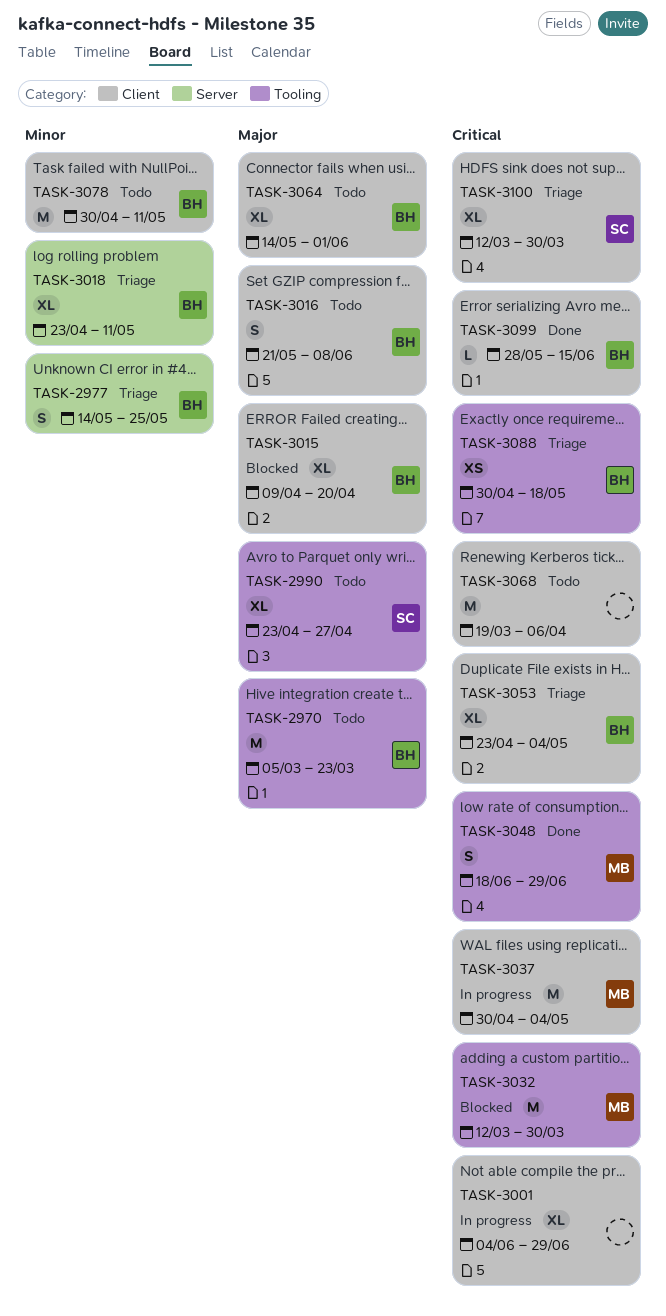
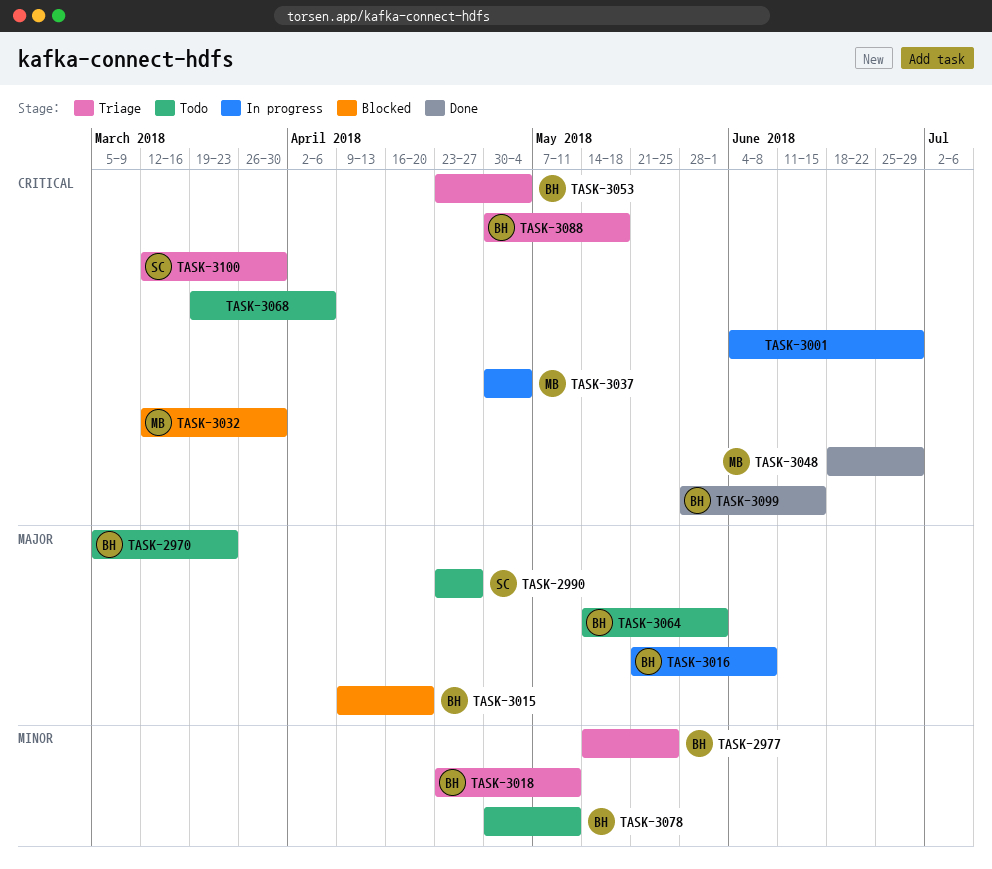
TASK-3016, status: Todo -> In progress

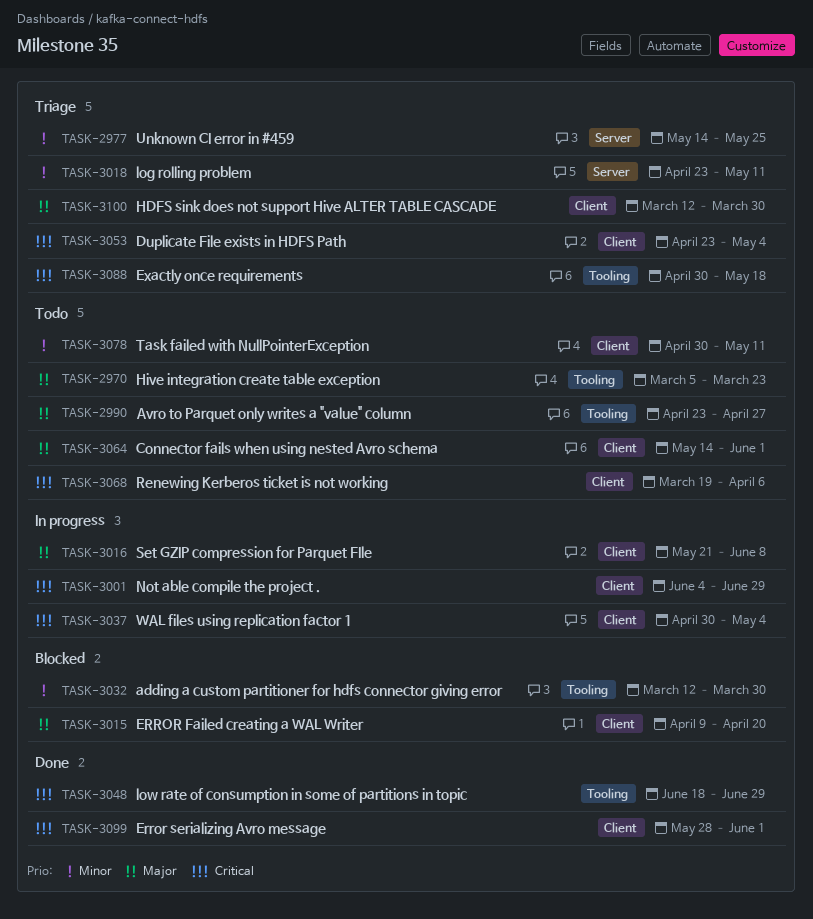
TASK-3032, priority: Critical -> Minor
TASK-3099, due: Jun 15 -> Jun 1
TASK-3100, priority: Critical -> Major

